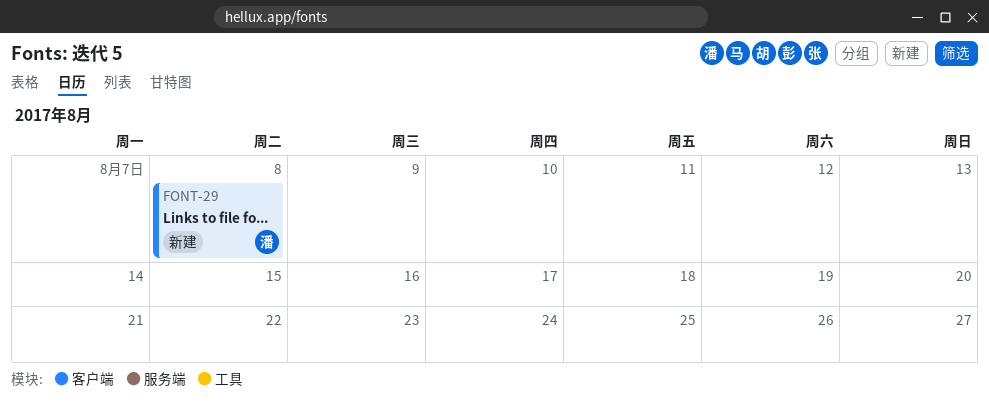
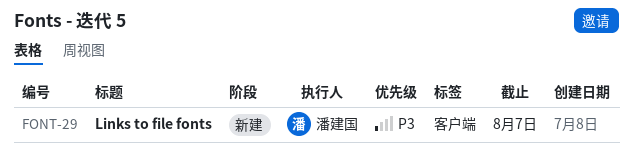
FONT-29, due: Aug 8 -> Aug 7

